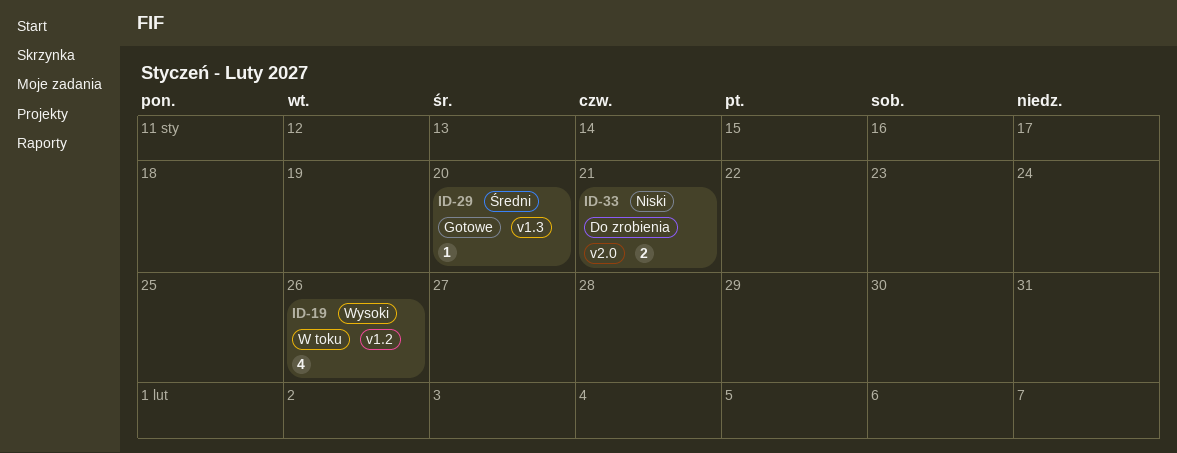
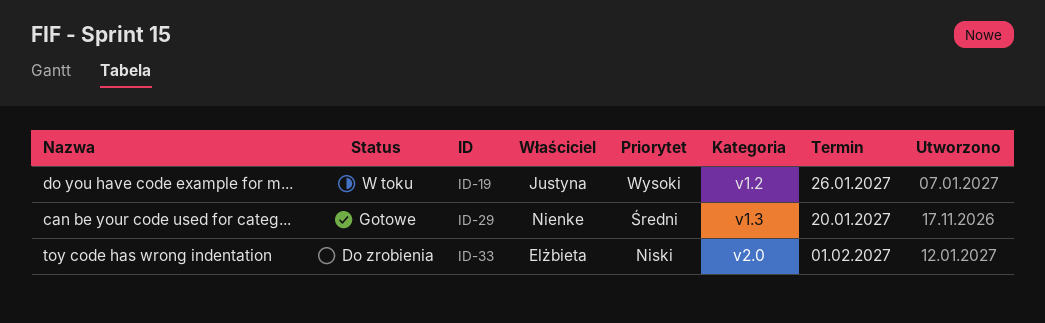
ID-33, due: Jan 21 -> Feb 1

